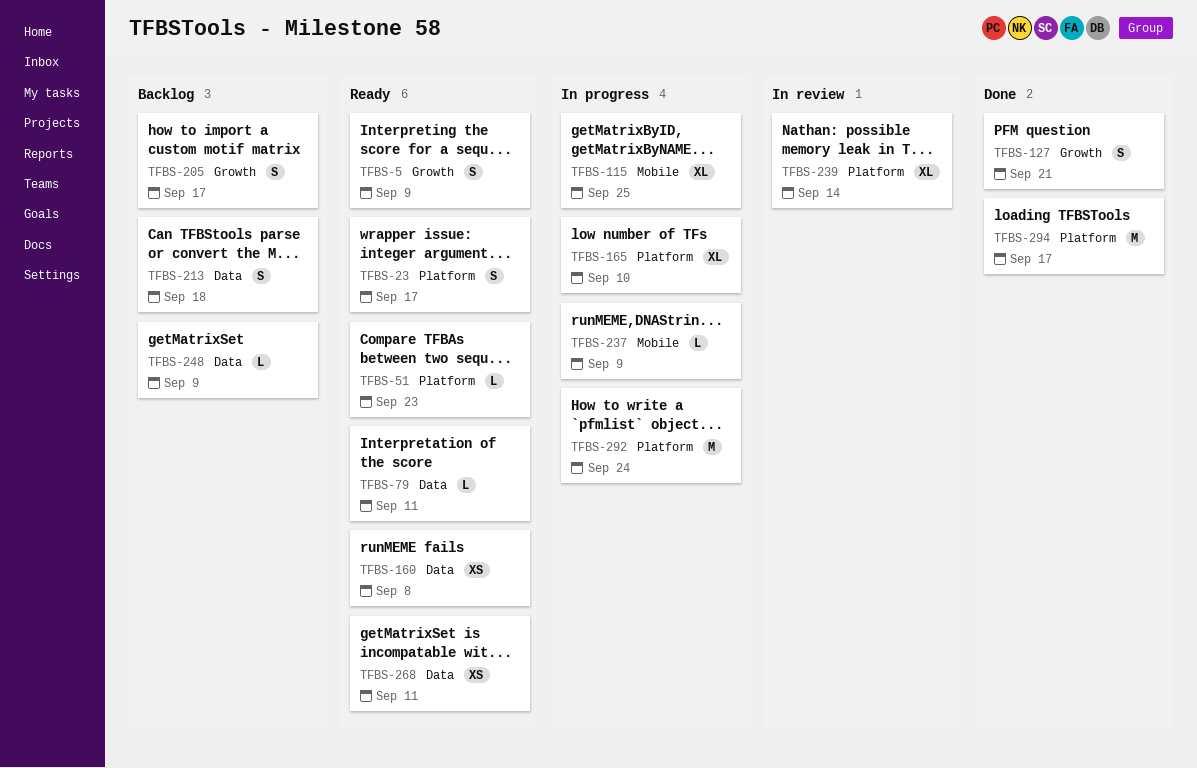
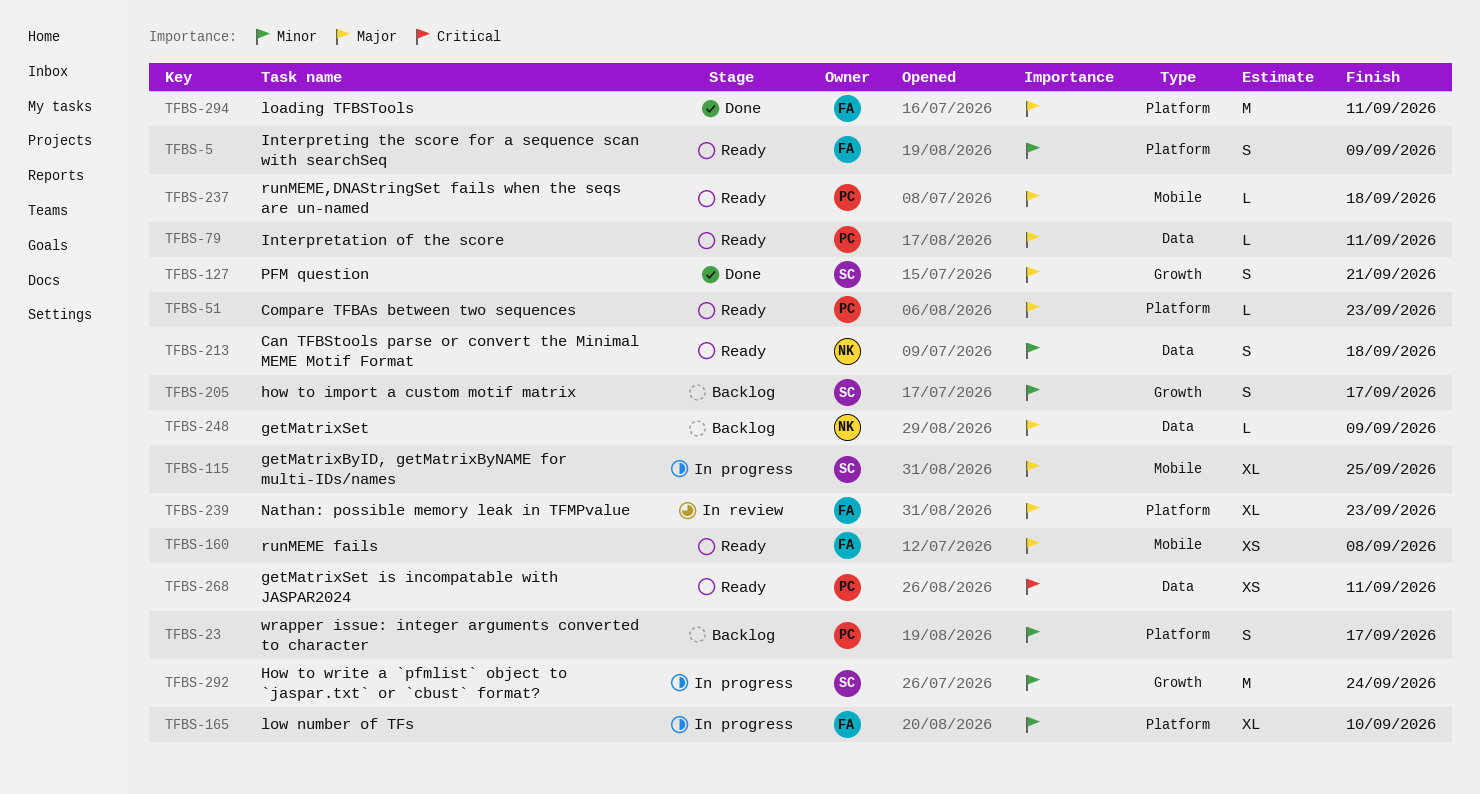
TFBS-5, label: Growth -> Platform
TFBS-23, status: Ready -> Backlog
TFBS-160, label: Data -> Mobile
TFBS-213, status: Backlog -> Ready
TFBS-237, status: In progress -> Ready
TFBS-237, due: Sep 9 -> Sep 18
TFBS-239, due: Sep 14 -> Sep 23
TFBS-292, label: Platform -> Growth
TFBS-294, due: Sep 17 -> Sep 11

